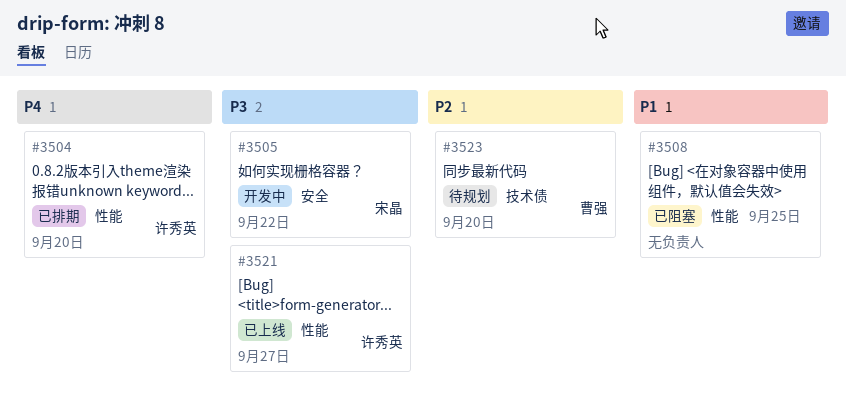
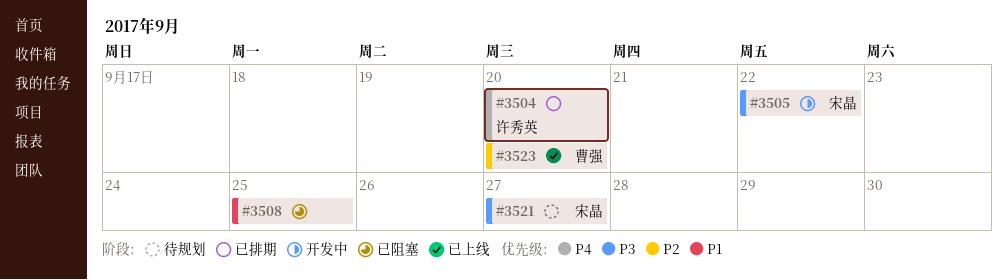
#3521, status: 已上线 -> 待规划
#3521, owner: 许秀英 -> 宋晶
#3523, status: 待规划 -> 已上线

